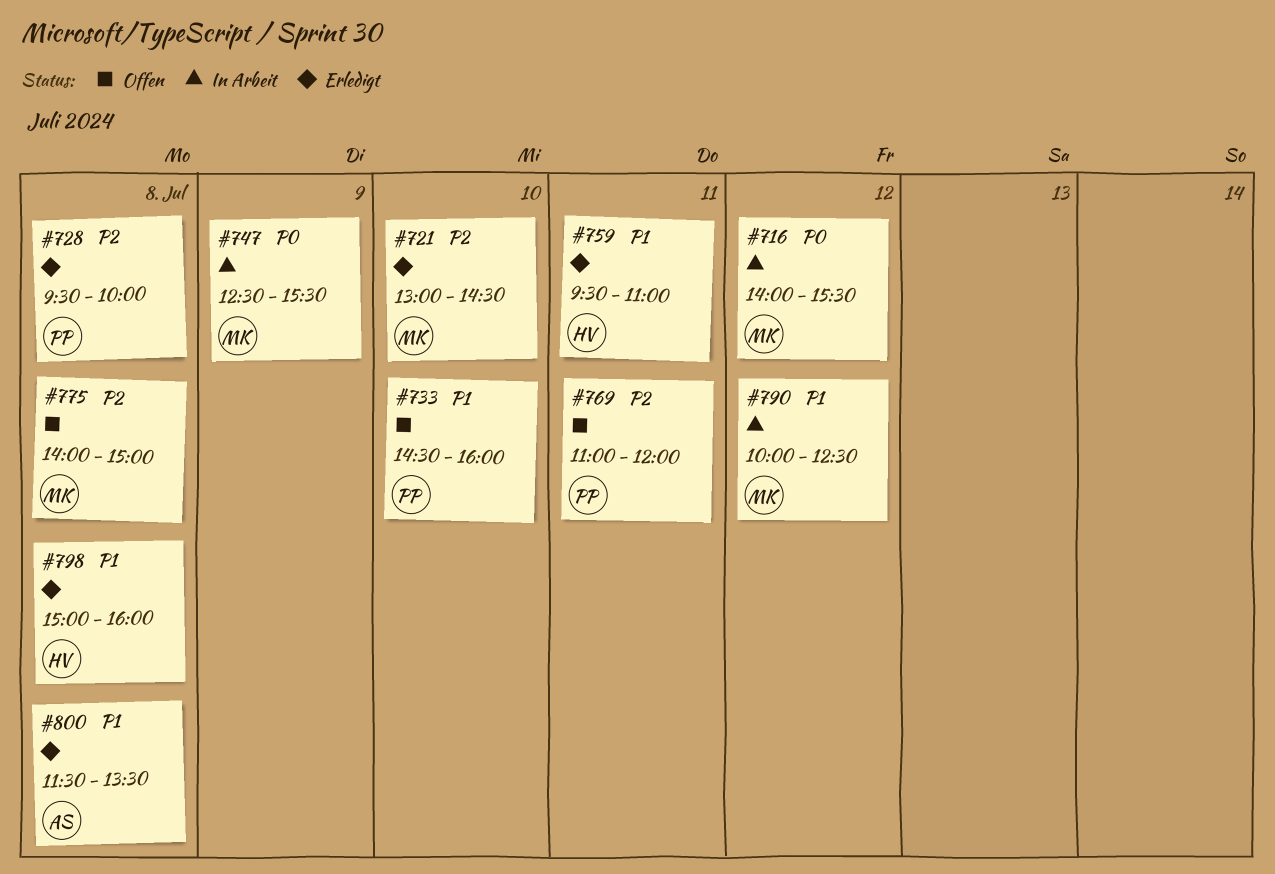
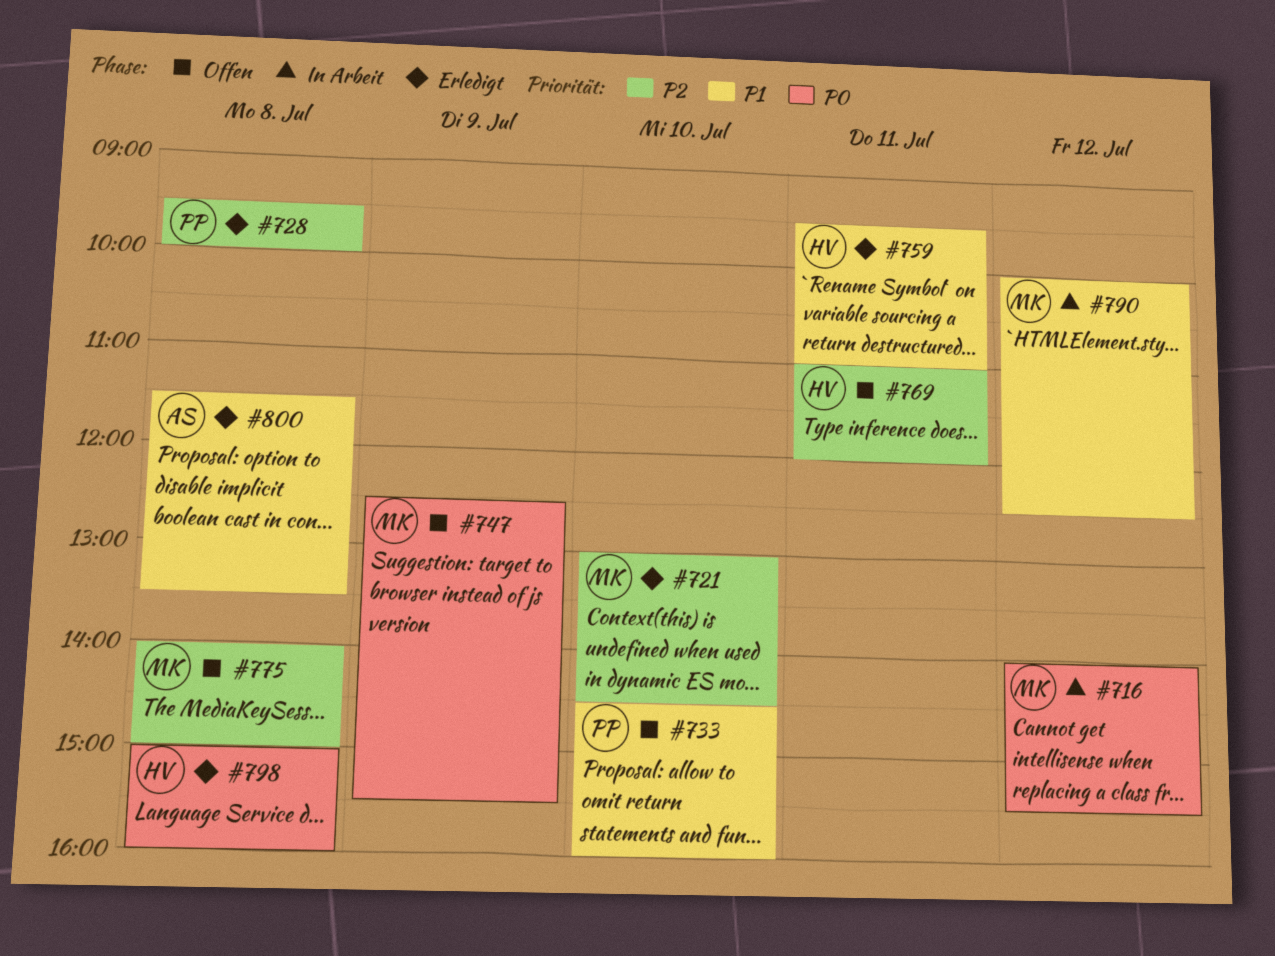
#747, status: In Arbeit -> Offen
#769, owner: PP -> HV
#798, priority: P1 -> P0

